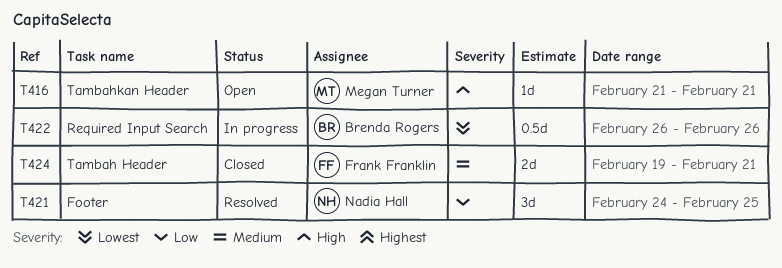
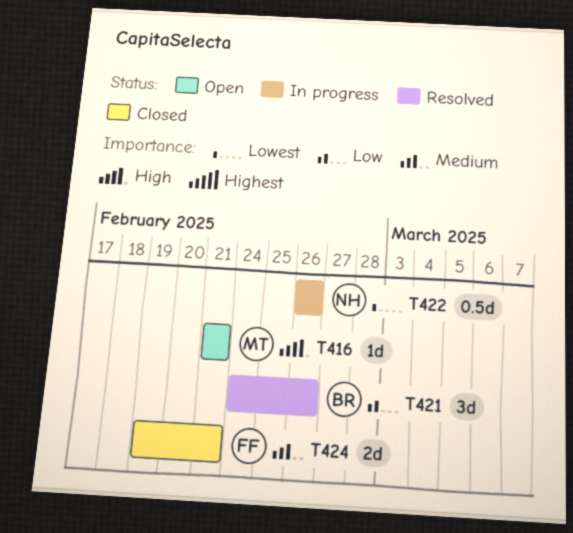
T421, owner: Nadia Hall -> Brenda Rogers
T421, due: Feb 25 -> Feb 26
T422, owner: Brenda Rogers -> Nadia Hall

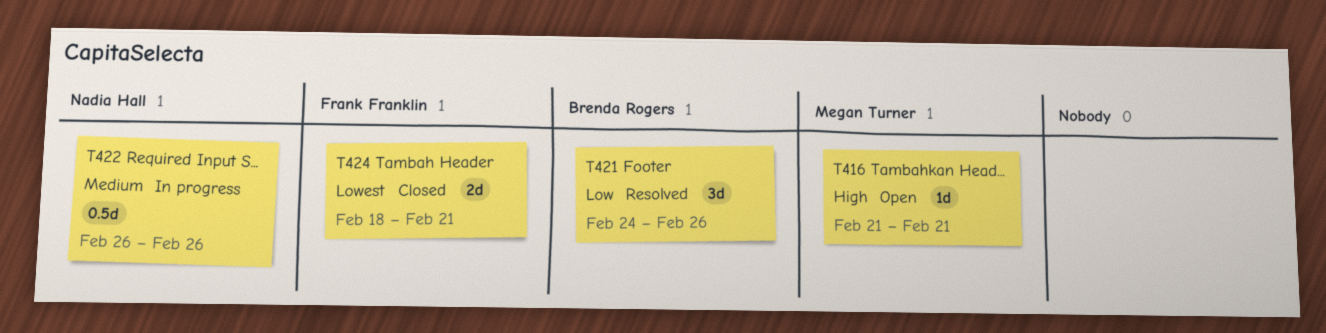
T422, priority: Lowest -> Medium
T424, priority: Medium -> Lowest
T424, start: Feb 19 -> Feb 18

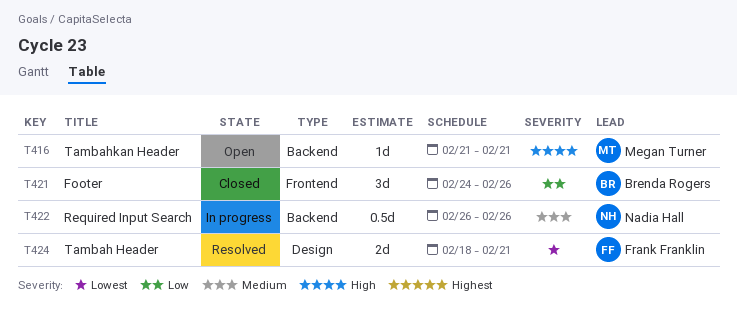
T421, status: Resolved -> Closed
T424, status: Closed -> Resolved

